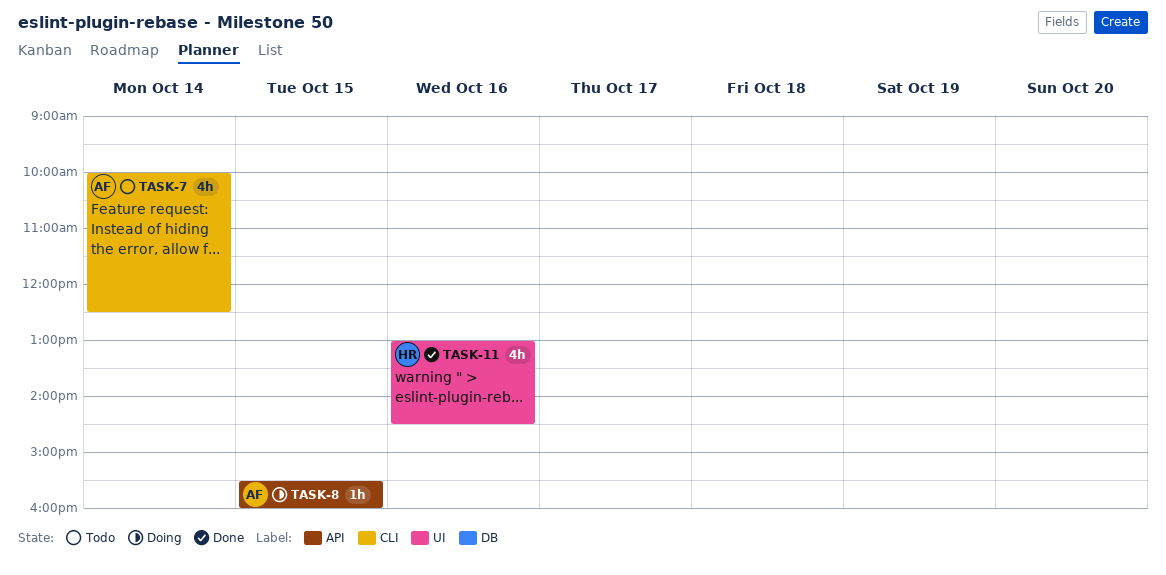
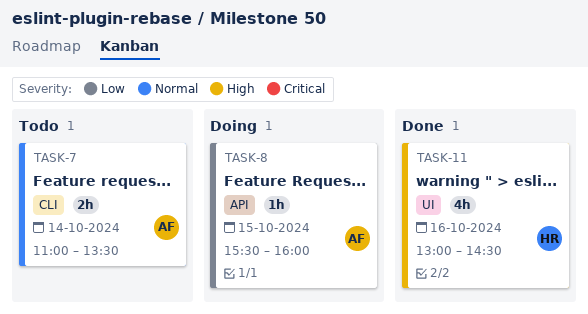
TASK-7, estimate: 4h -> 2h
TASK-7, begins: 10:00 -> 11:00
TASK-7, ends: 12:30 -> 13:30

